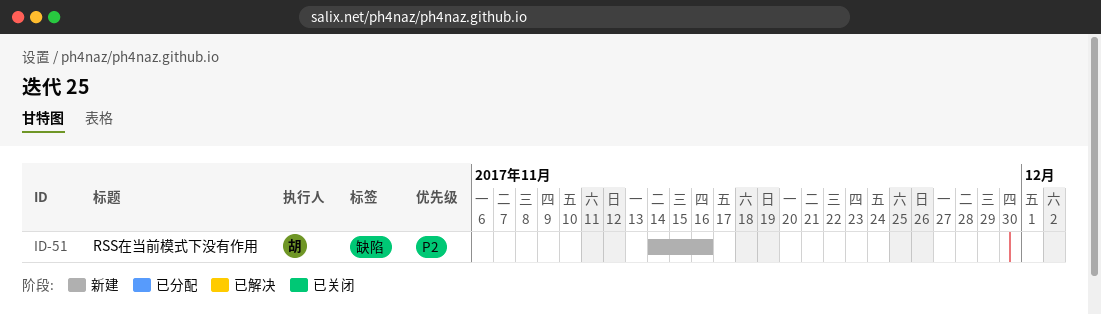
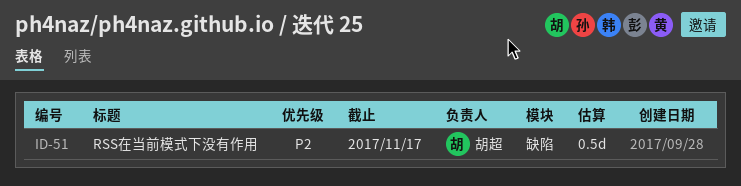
ID-51, due: Nov 16 -> Nov 17

